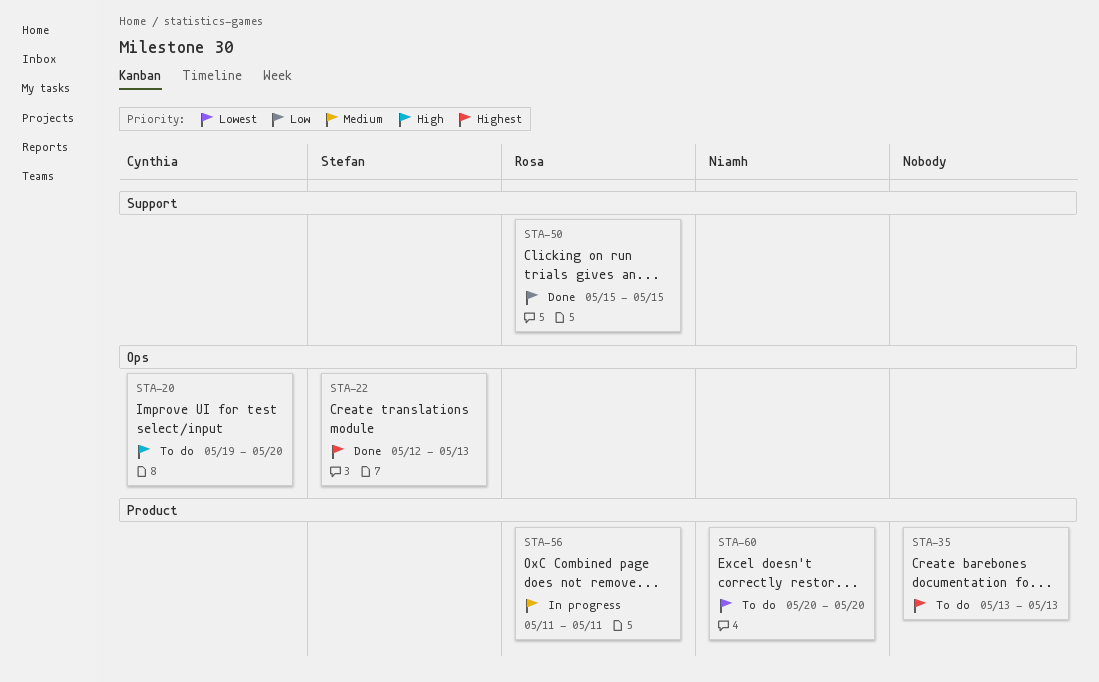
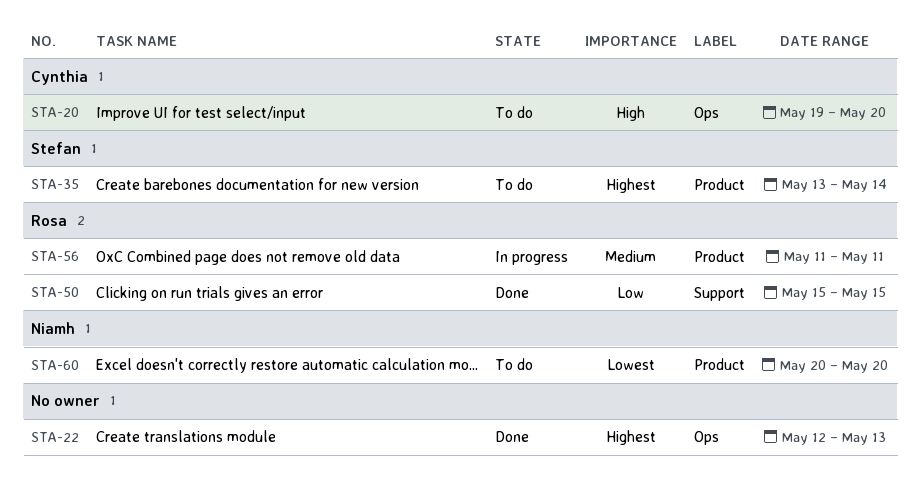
STA-22, owner: Stefan -> none
STA-35, owner: none -> Stefan
STA-35, due: May 13 -> May 14

